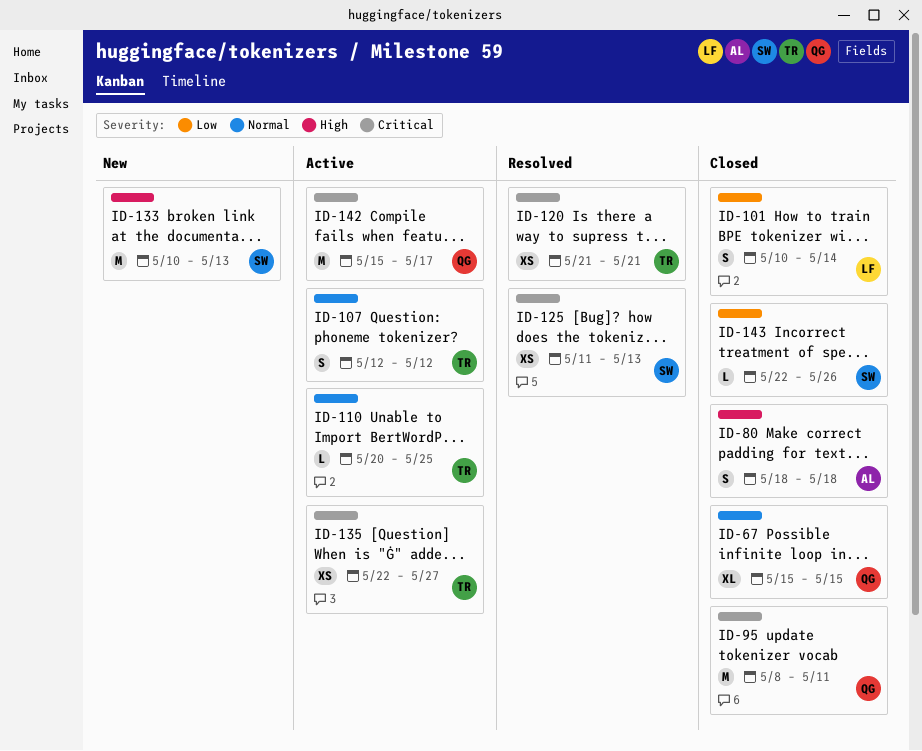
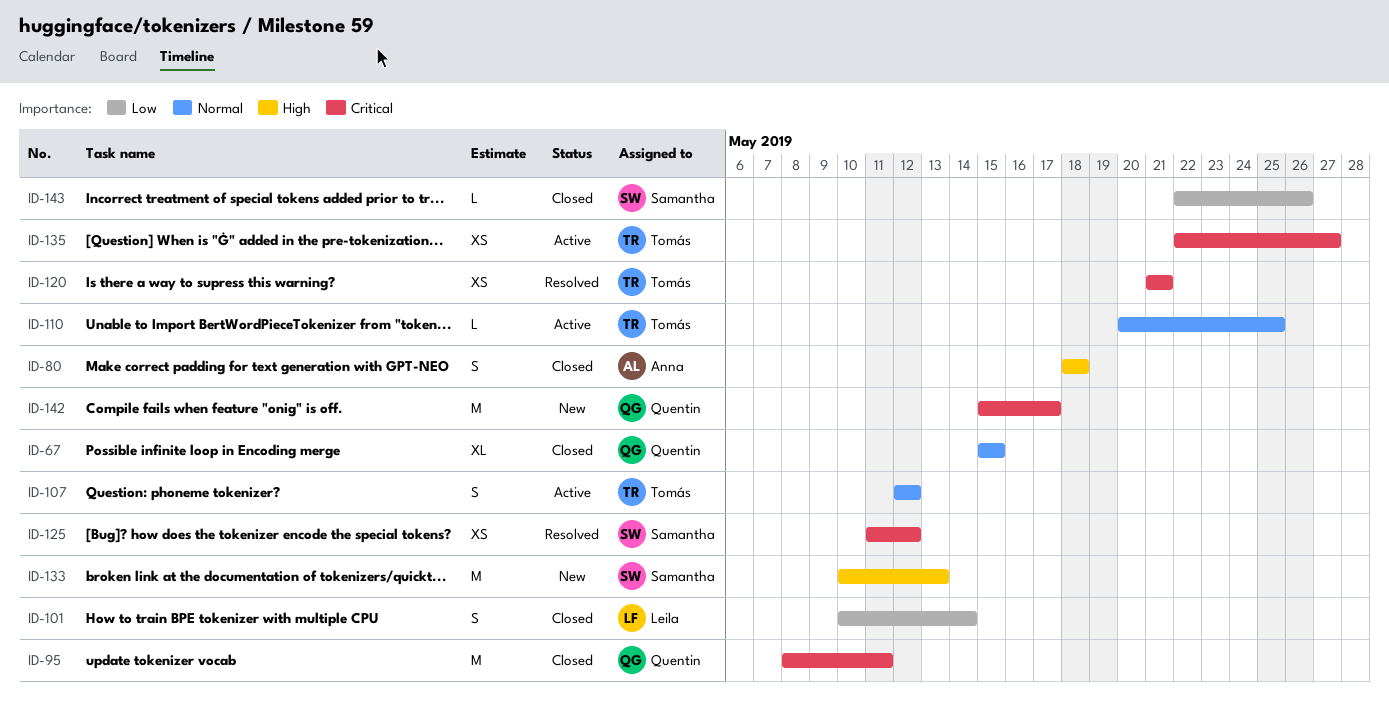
ID-125, due: May 13 -> May 12
ID-142, status: Active -> New

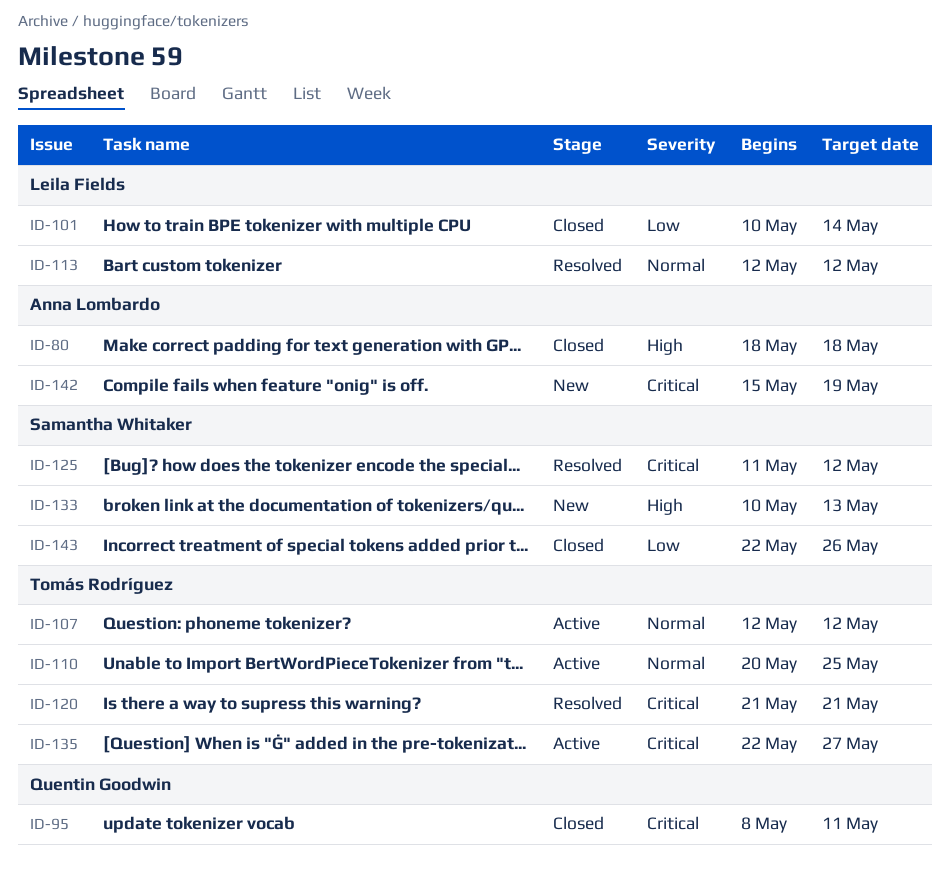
ID-67: present -> none
ID-113: none -> present
ID-142, owner: Quentin Goodwin -> Anna Lombardo
ID-142, due: May 17 -> May 19

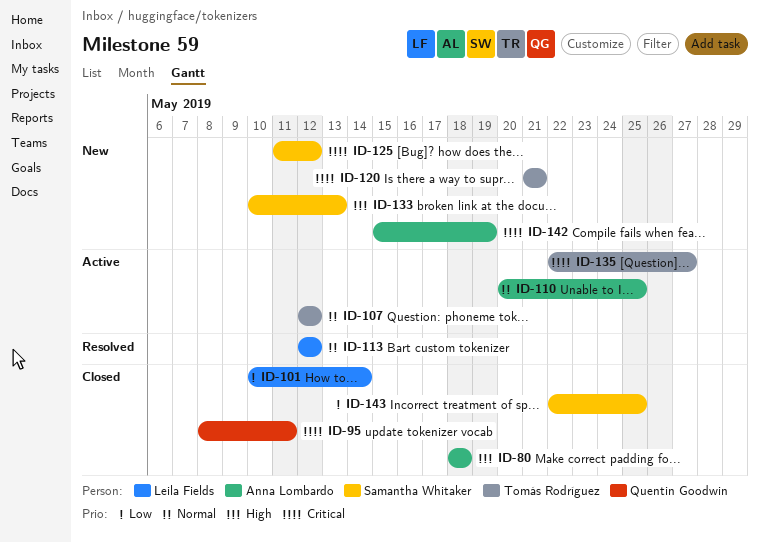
ID-110, owner: Tomás Rodríguez -> Anna Lombardo
ID-120, status: Resolved -> New
ID-125, status: Resolved -> New
ID-143, due: May 26 -> May 25

